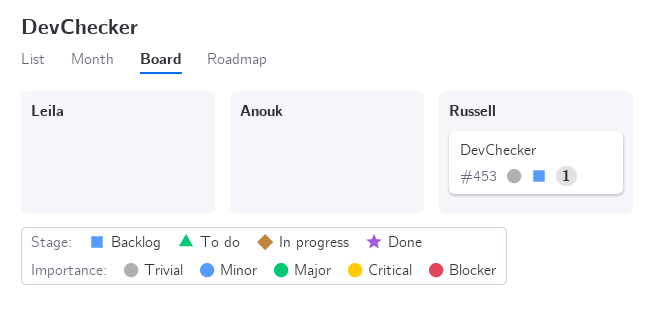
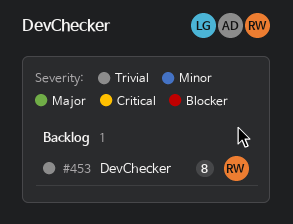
#453, estimate: 1 -> 8

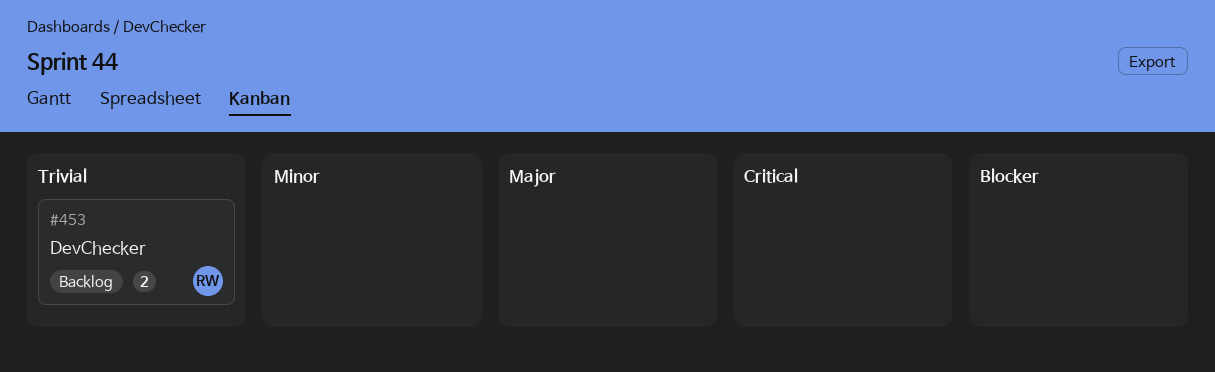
#453, estimate: 8 -> 2

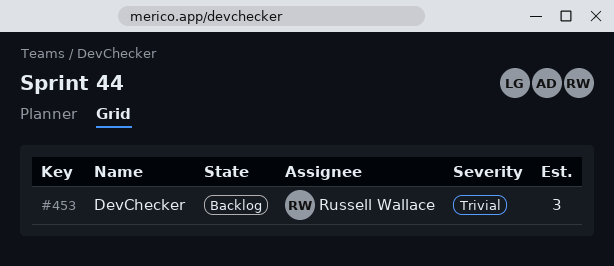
#453, estimate: 2 -> 3

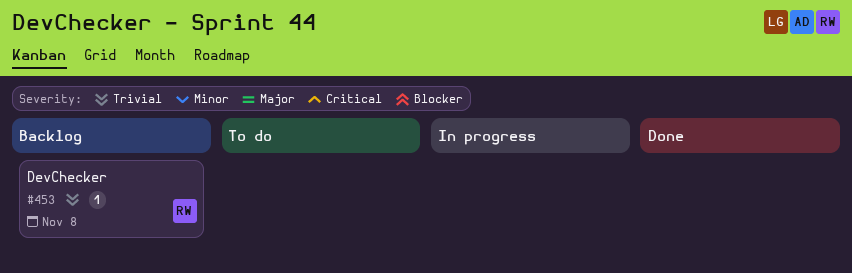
#453, estimate: 3 -> 1

